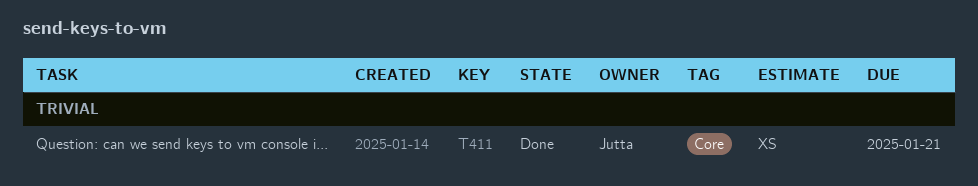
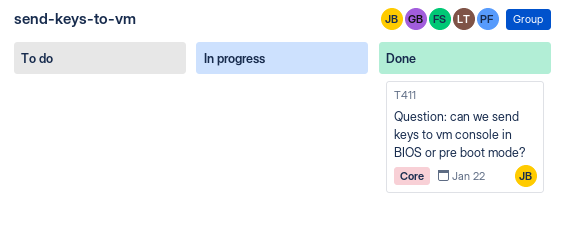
T411, due: Jan 21 -> Jan 22

